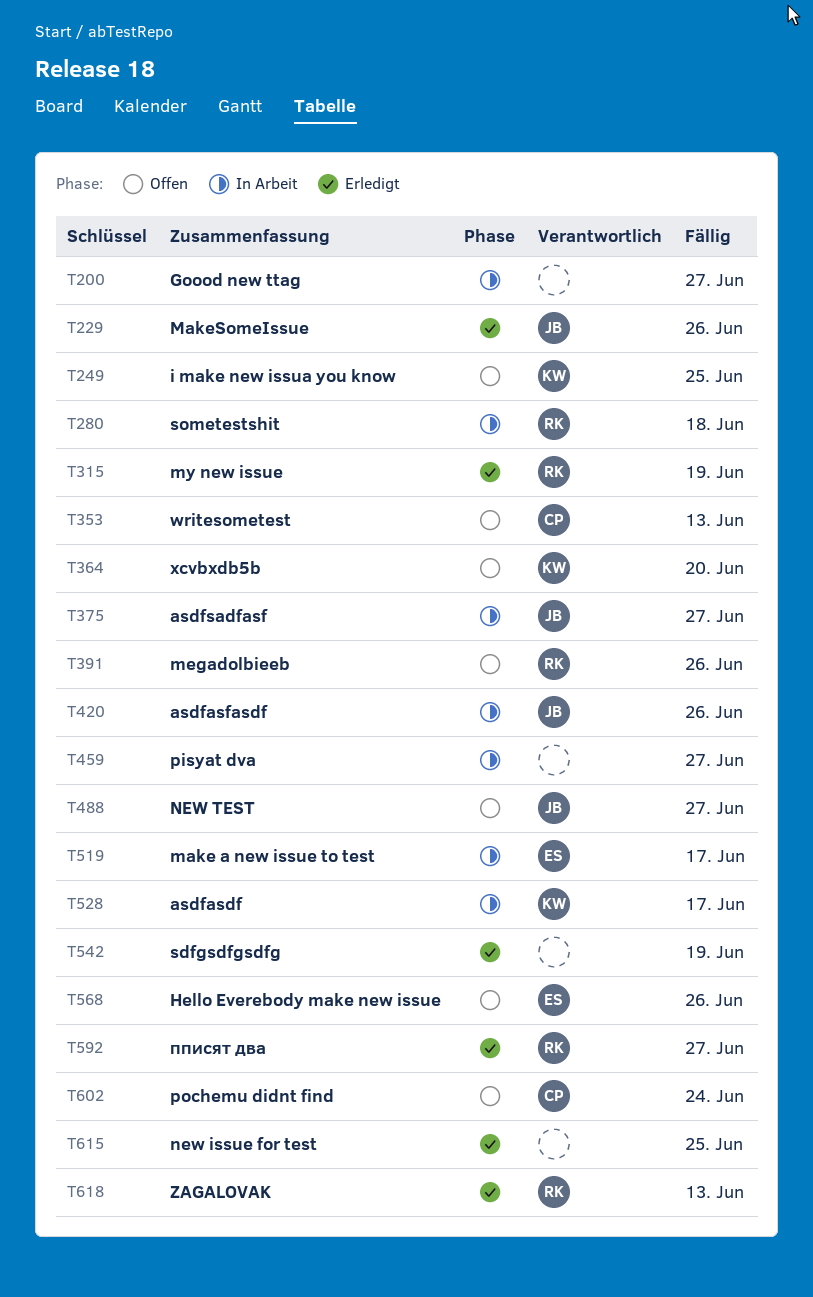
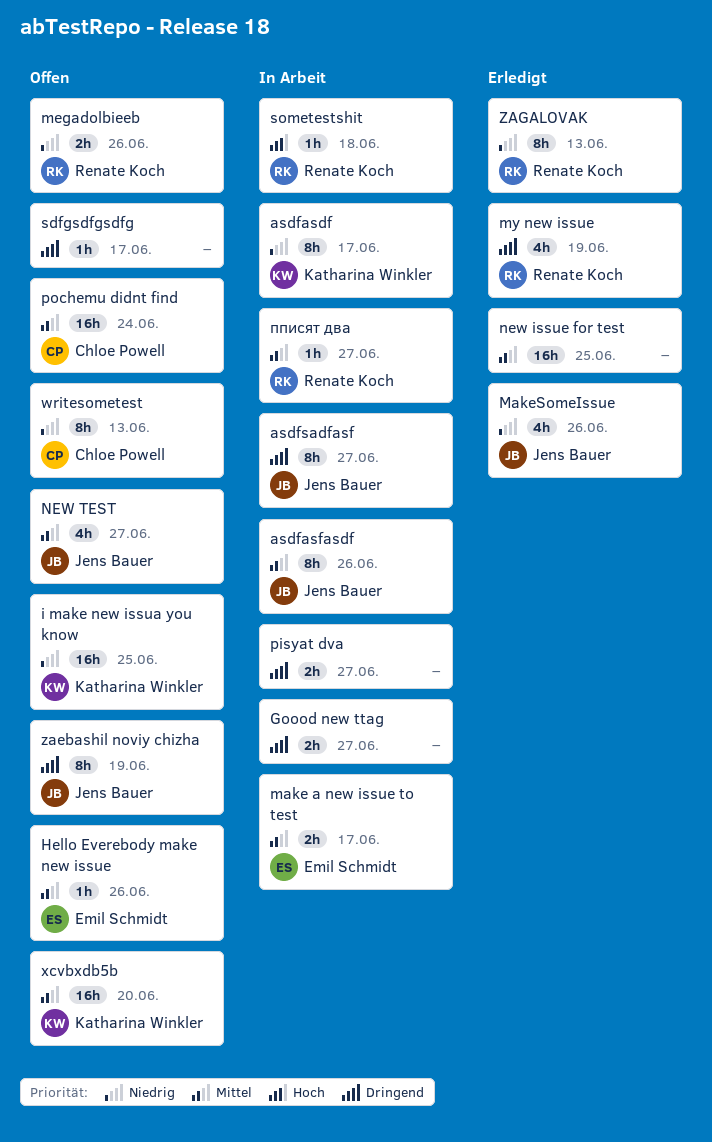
sdfgsdfgsdfg, status: Erledigt -> Offen
sdfgsdfgsdfg, due: Jun 19 -> Jun 17
zaebashil noviy chizha: none -> present
пписят два, status: Erledigt -> In Arbeit

